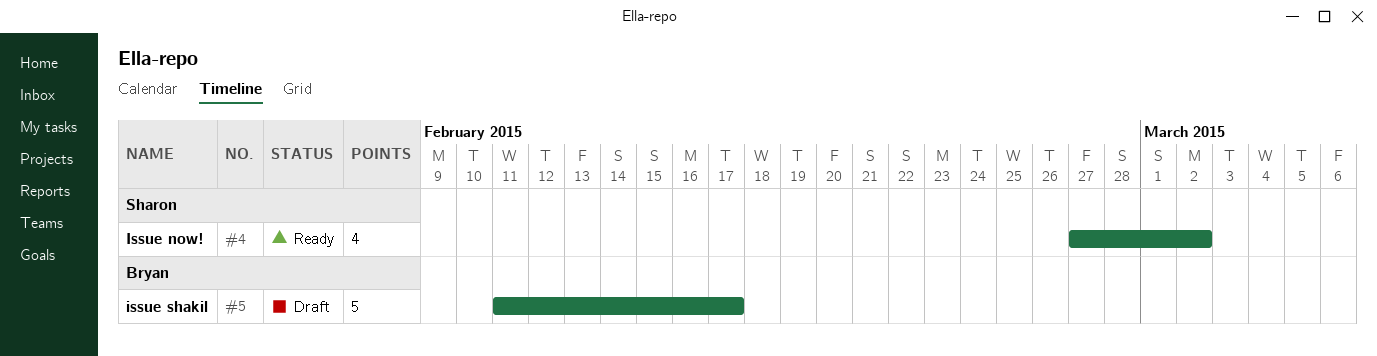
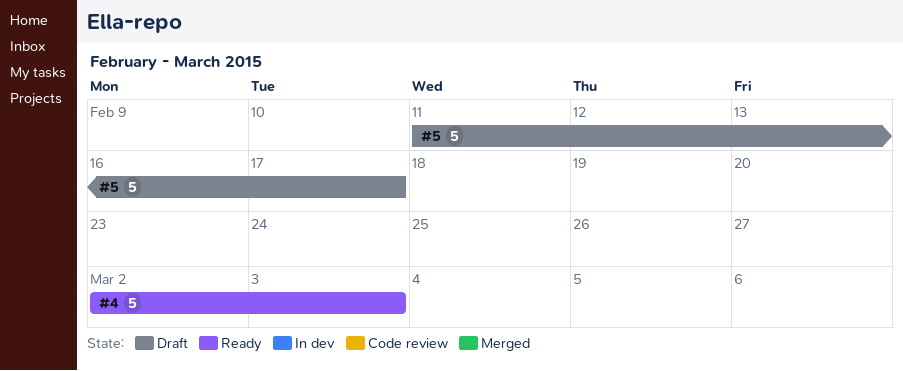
#4, estimate: 4 -> 5
#4, start: Feb 27 -> Mar 2
#4, due: Mar 2 -> Mar 3

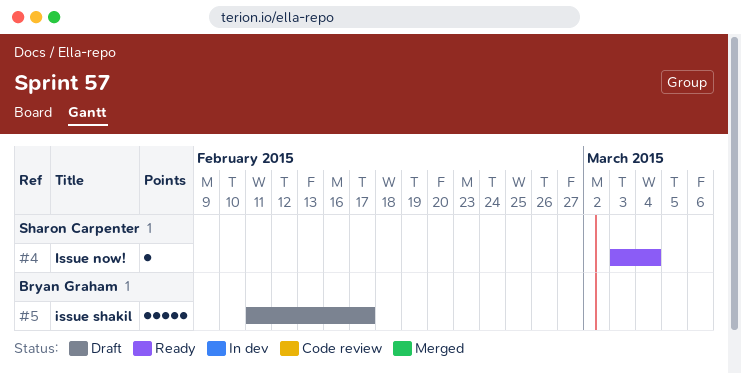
#4, estimate: 5 -> 1
#4, start: Mar 2 -> Mar 3
#4, due: Mar 3 -> Mar 4

